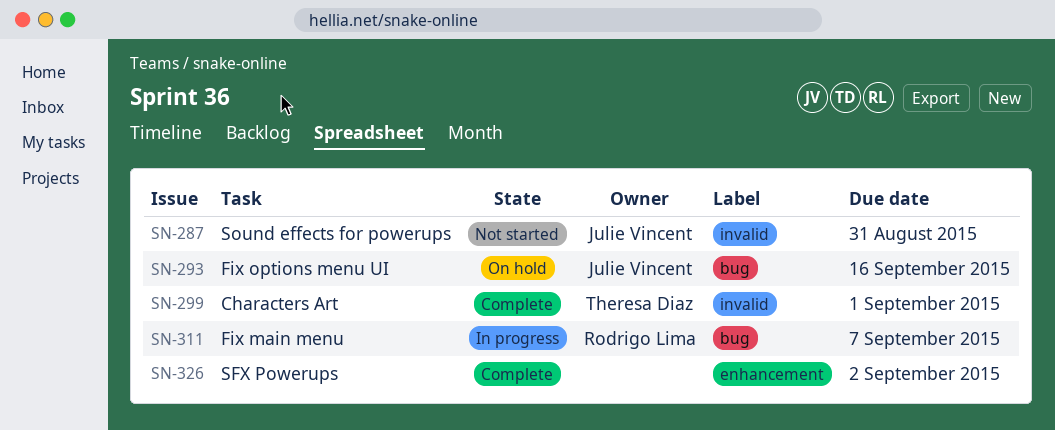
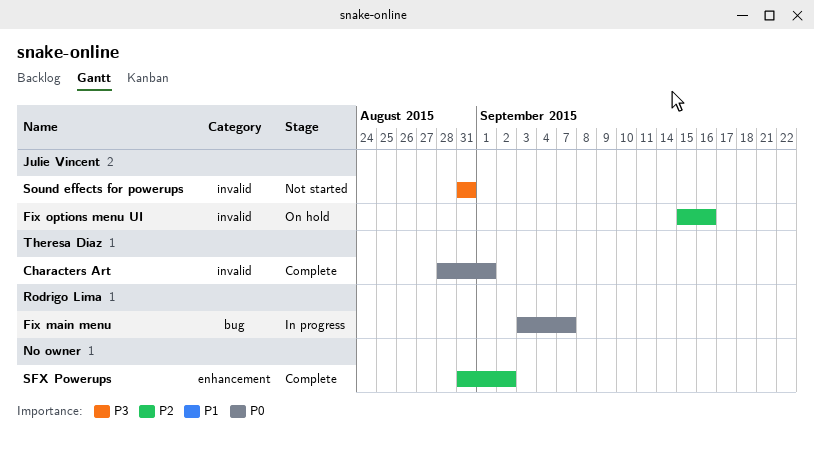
Fix options menu UI, label: bug -> invalid

